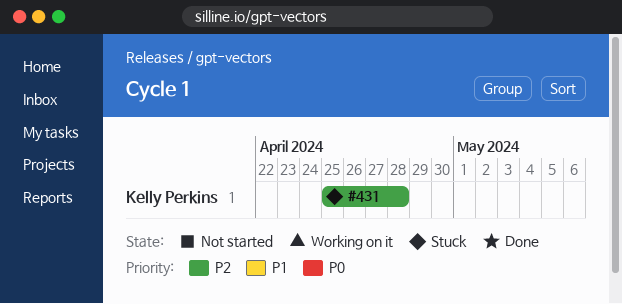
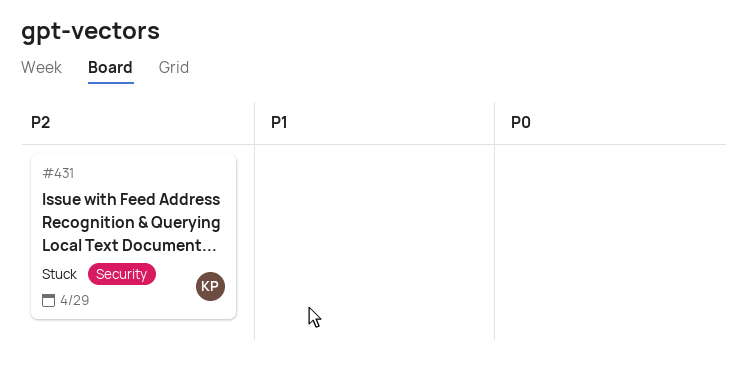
#431, due: Apr 28 -> Apr 29

